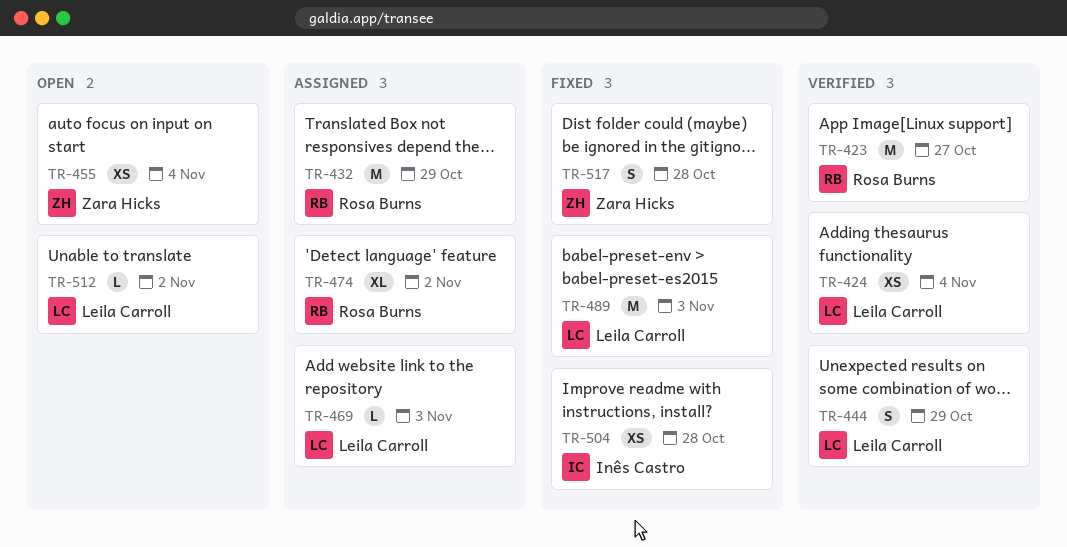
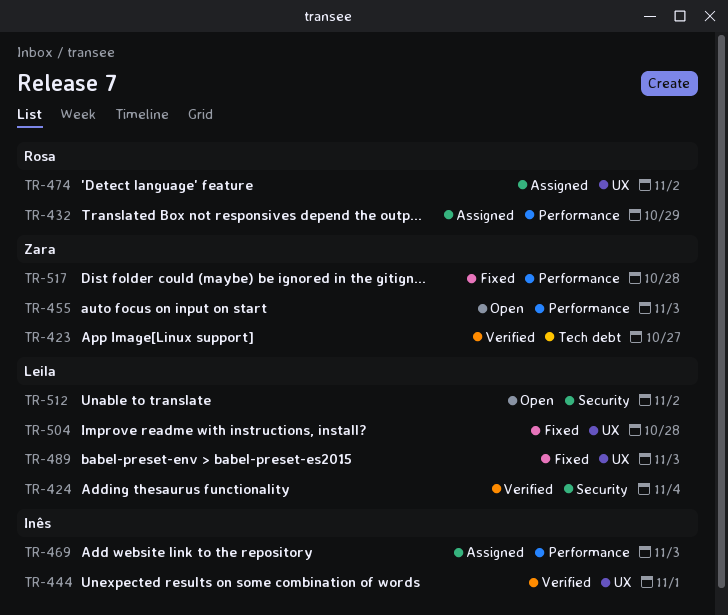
TR-423, owner: Rosa Burns -> Zara Hicks
TR-444, owner: Leila Carroll -> Inês Castro
TR-444, due: Oct 29 -> Nov 1
TR-455, due: Nov 4 -> Nov 3
TR-469, owner: Leila Carroll -> Inês Castro
TR-504, owner: Inês Castro -> Leila Carroll

